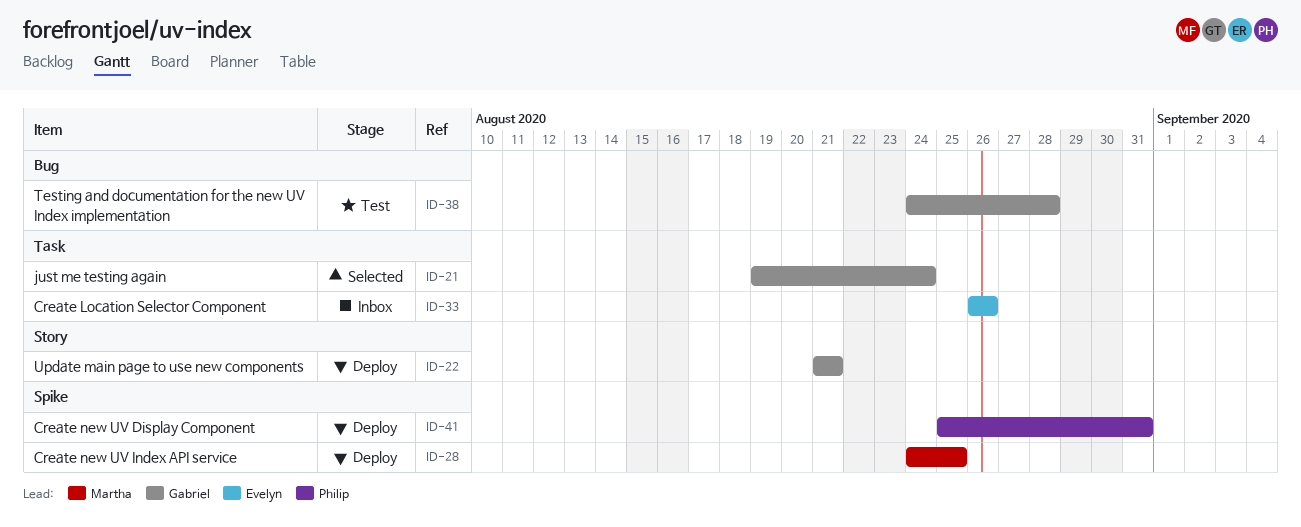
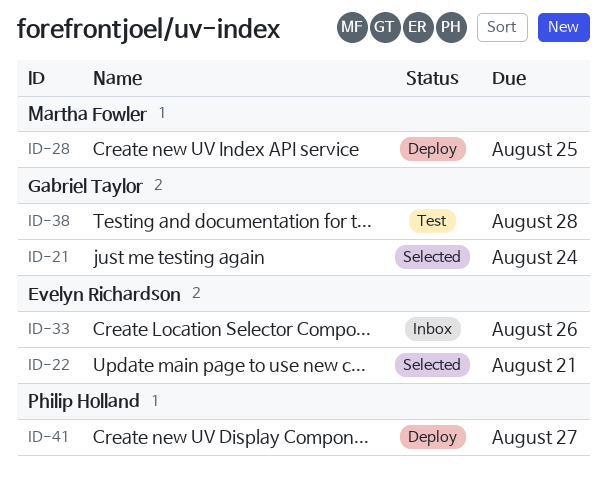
ID-22, status: Deploy -> Selected
ID-22, owner: Gabriel Taylor -> Evelyn Richardson
ID-41, due: Aug 31 -> Aug 27

